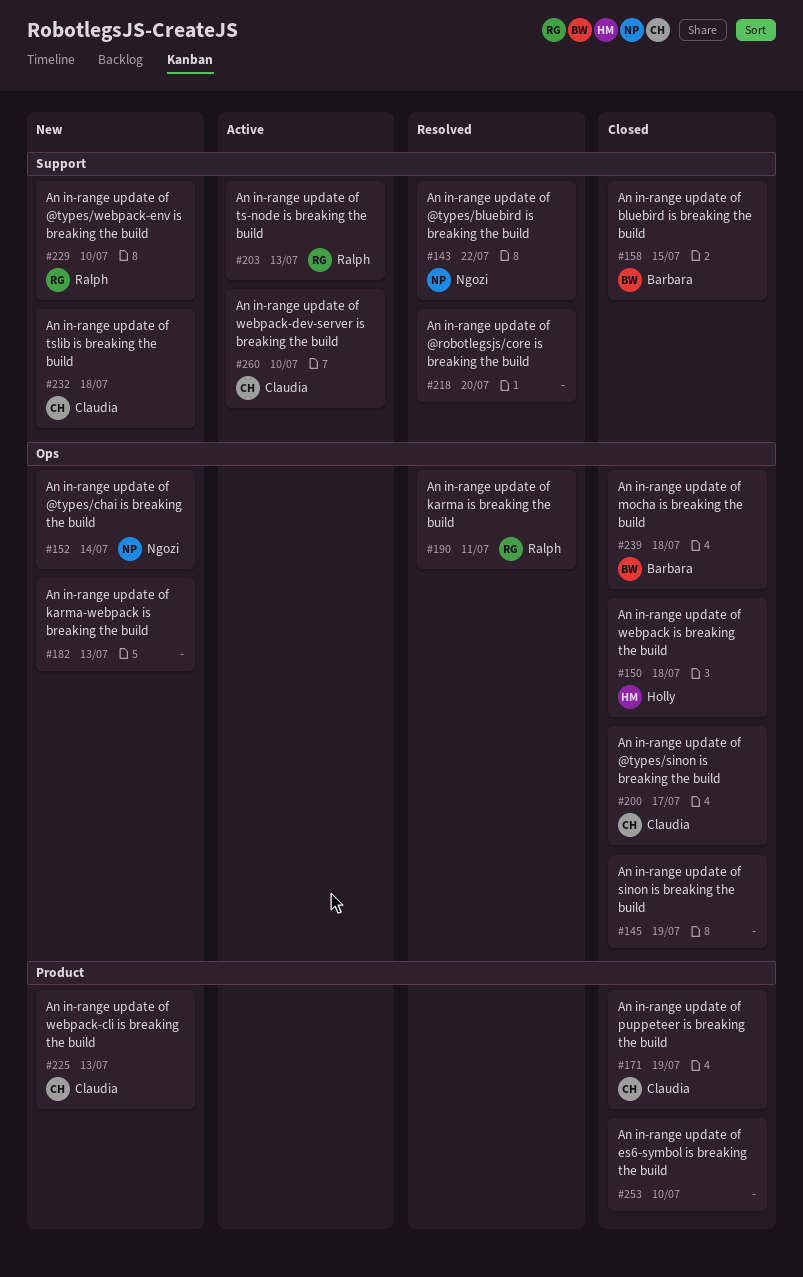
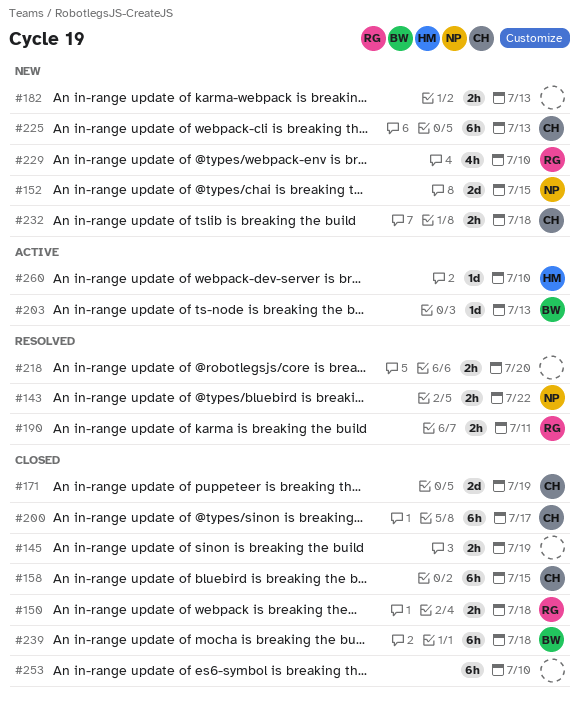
#150, owner: Holly -> Ralph
#152, due: Jul 14 -> Jul 15
#158, owner: Barbara -> Claudia
#203, owner: Ralph -> Barbara
#260, owner: Claudia -> Holly

